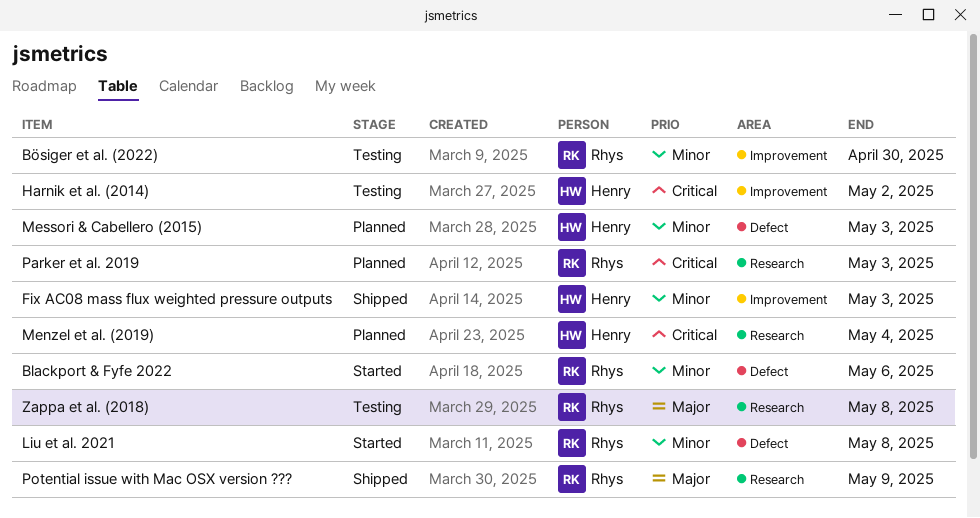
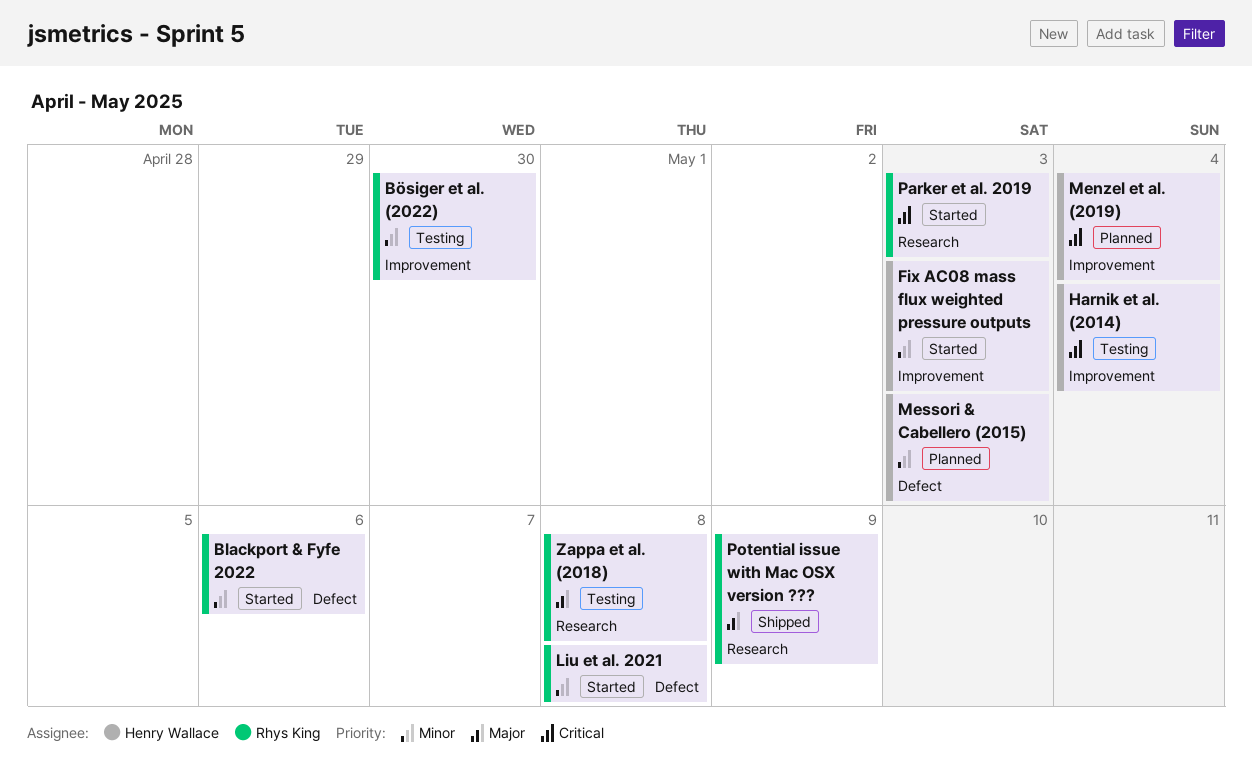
Fix AC08 mass flux weighted pressure outputs, status: Shipped -> Started
Harnik et al. (2014), due: May 2 -> May 4
Menzel et al. (2019), label: Research -> Improvement
Parker et al. 2019, status: Planned -> Started

